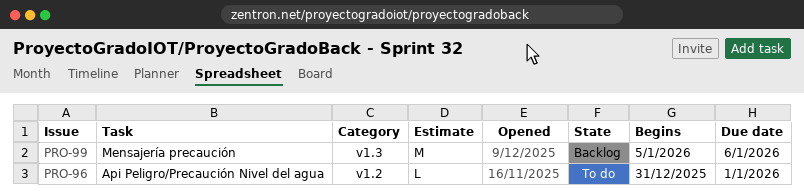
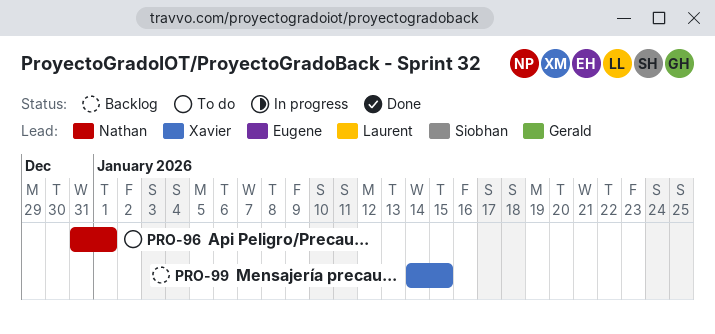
PRO-99, start: Jan 5 -> Jan 14
PRO-99, due: Jan 6 -> Jan 15

